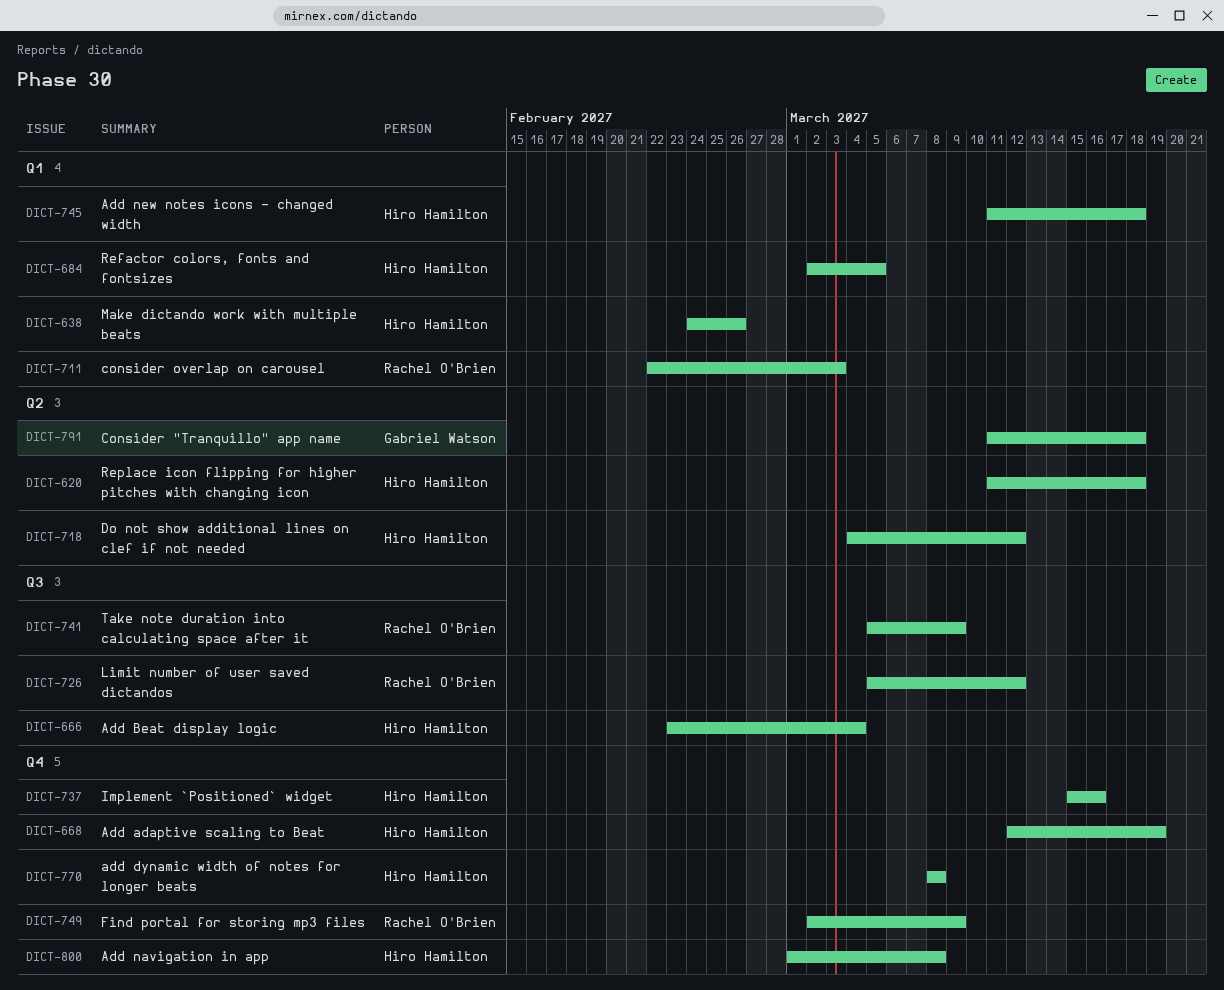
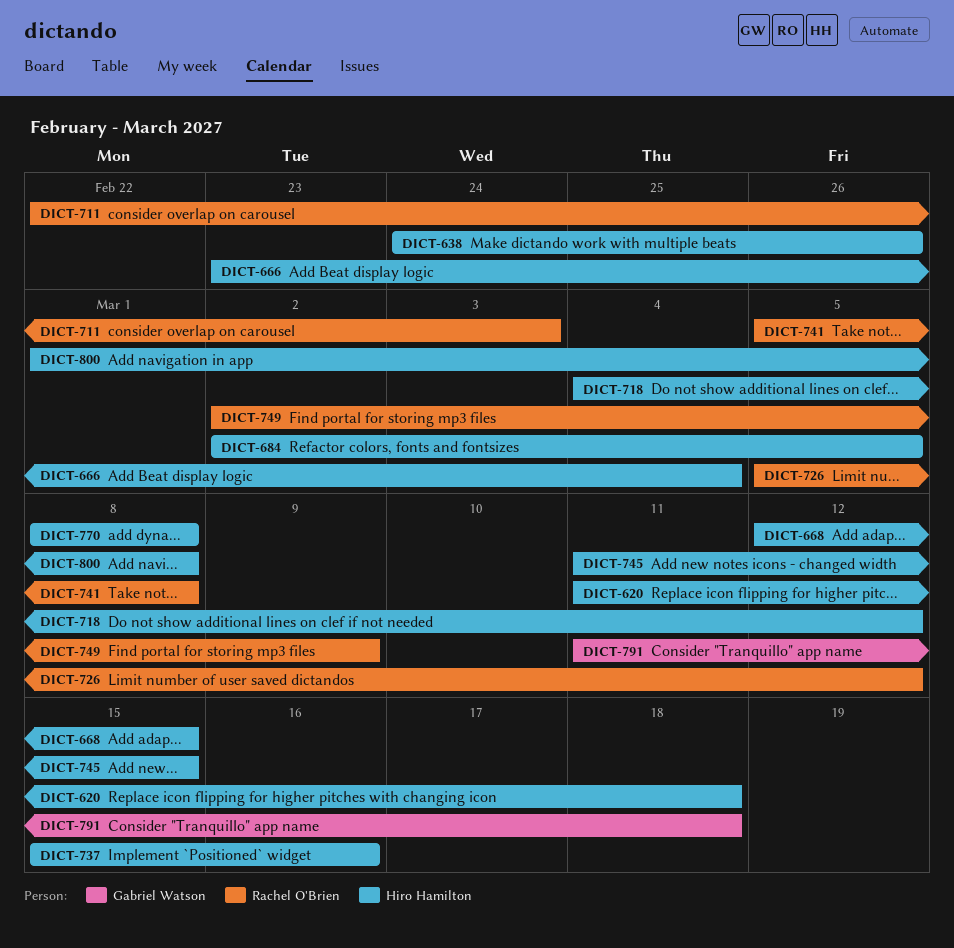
DICT-668, due: Mar 19 -> Mar 15
DICT-741, due: Mar 9 -> Mar 8
DICT-745, due: Mar 18 -> Mar 15

